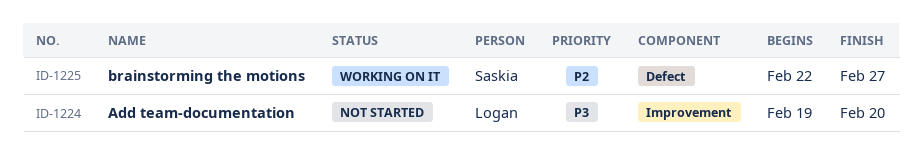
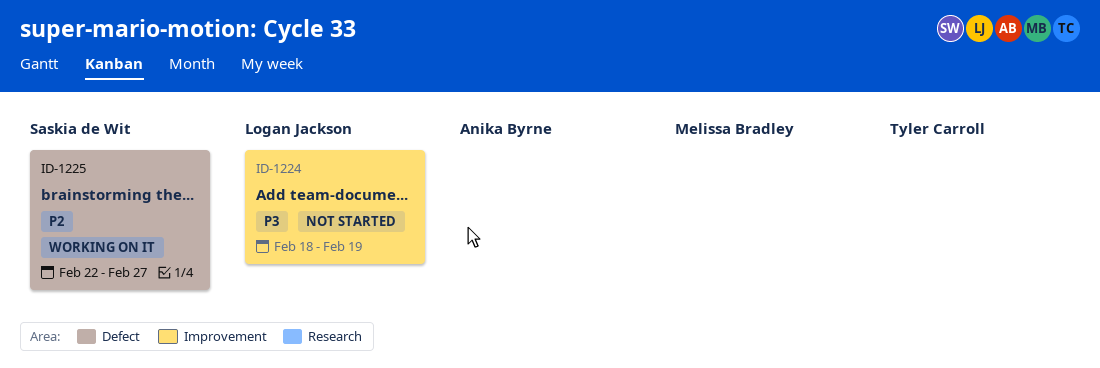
ID-1224, start: Feb 19 -> Feb 18
ID-1224, due: Feb 20 -> Feb 19

